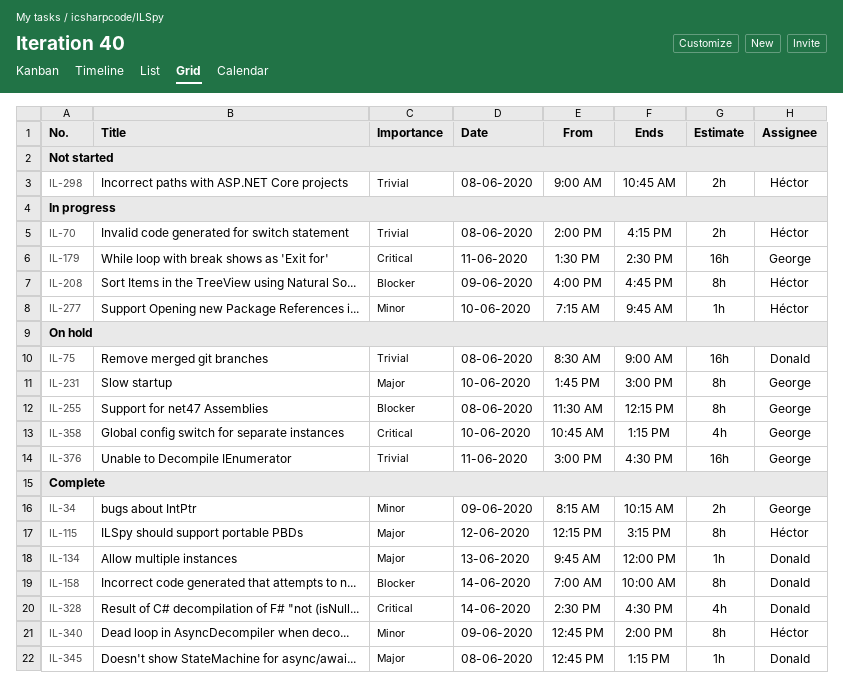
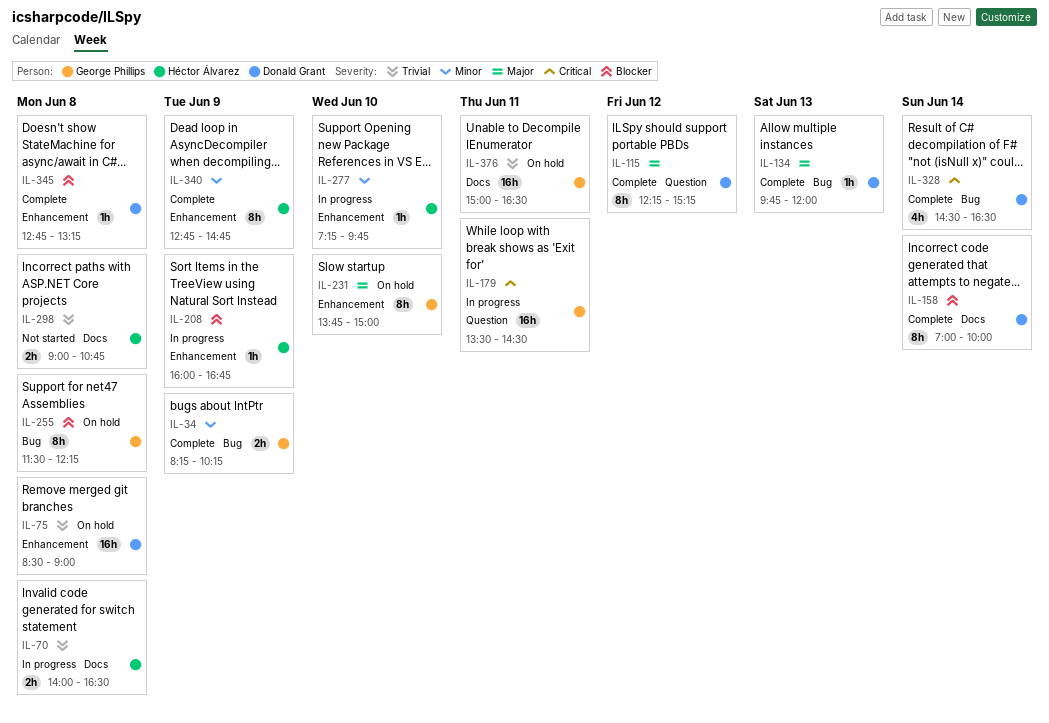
IL-70, ends: 16:15 -> 16:30
IL-115, owner: Héctor Álvarez -> Donald Grant
IL-208, estimate: 8h -> 1h
IL-340, ends: 14:00 -> 14:45
IL-345, priority: Major -> Blocker
IL-358: present -> none

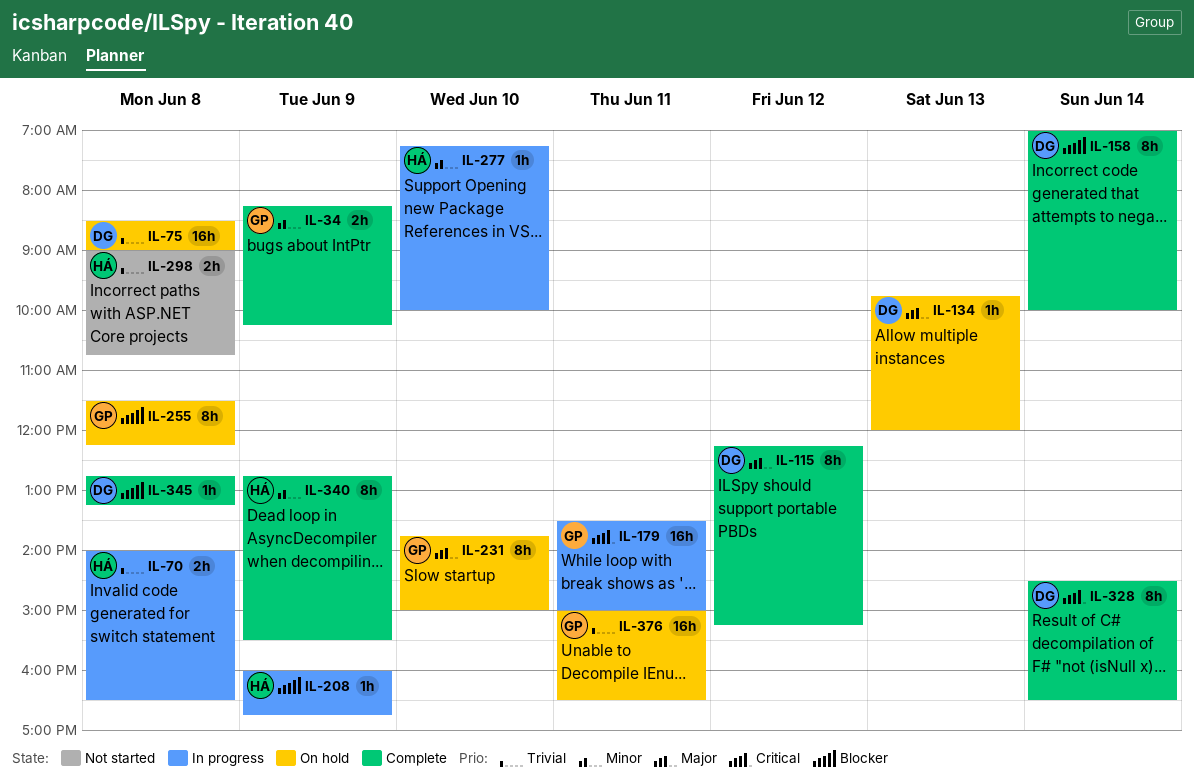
IL-134, status: Complete -> On hold
IL-179, ends: 14:30 -> 15:00
IL-277, ends: 09:45 -> 10:00
IL-328, estimate: 4h -> 8h
IL-340, ends: 14:45 -> 15:30

